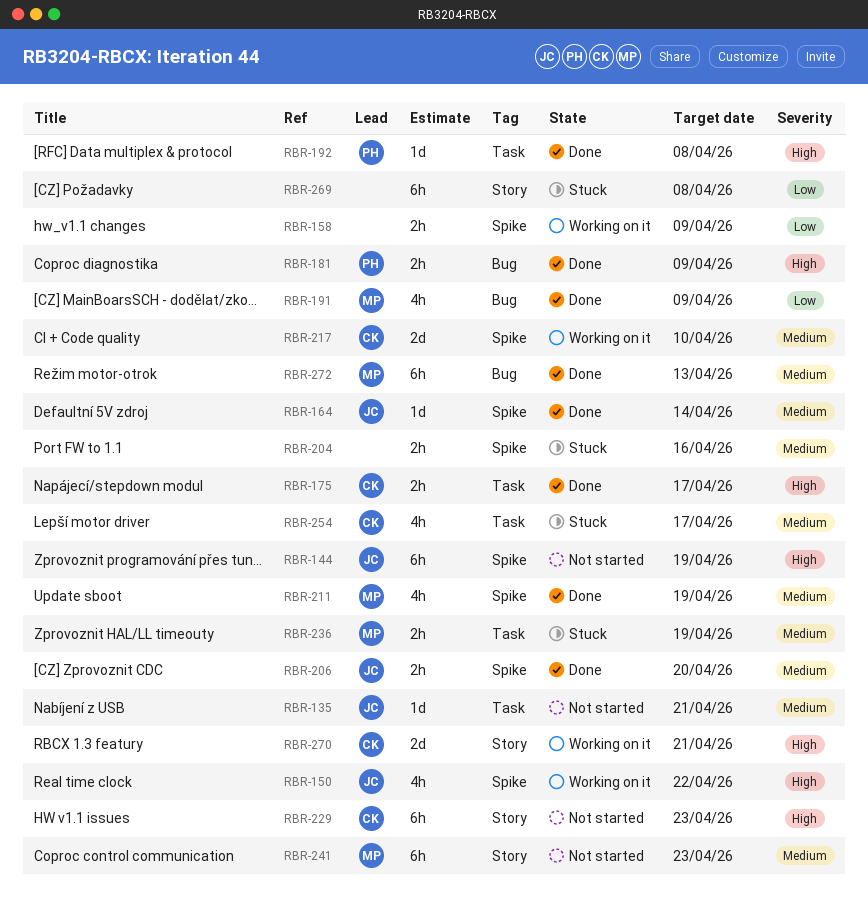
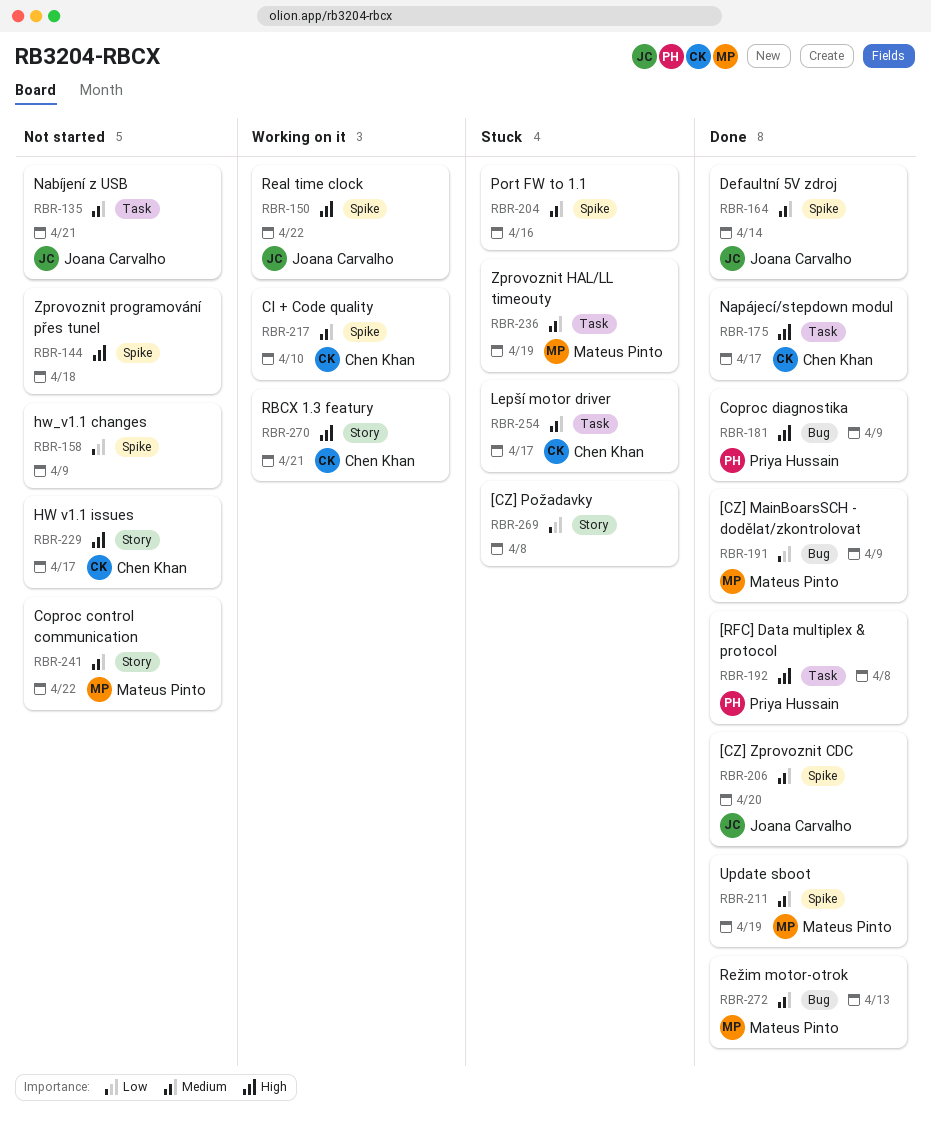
RBR-144, owner: Joana Carvalho -> none
RBR-144, due: Apr 19 -> Apr 18
RBR-158, status: Working on it -> Not started
RBR-229, due: Apr 23 -> Apr 17
RBR-241, due: Apr 23 -> Apr 22

